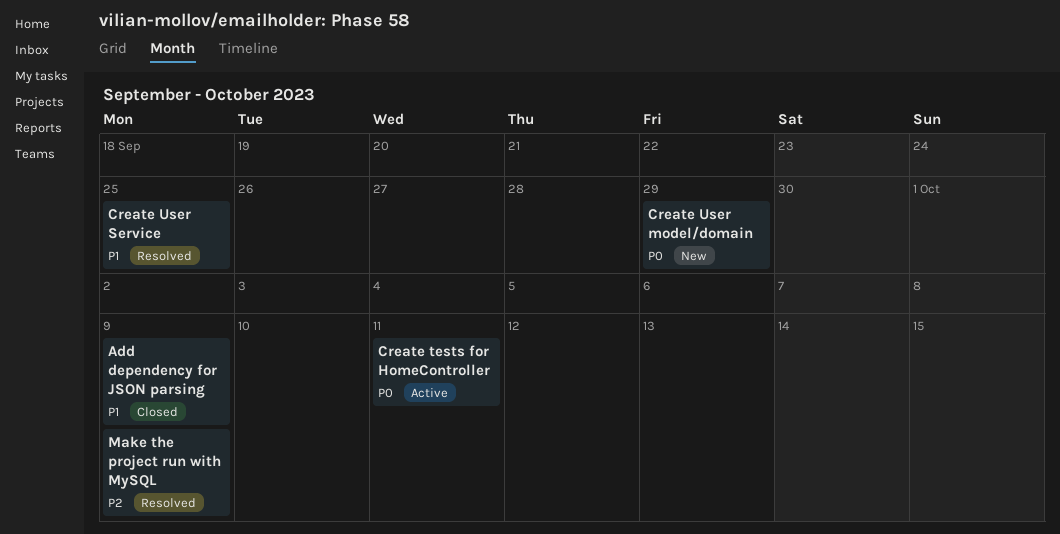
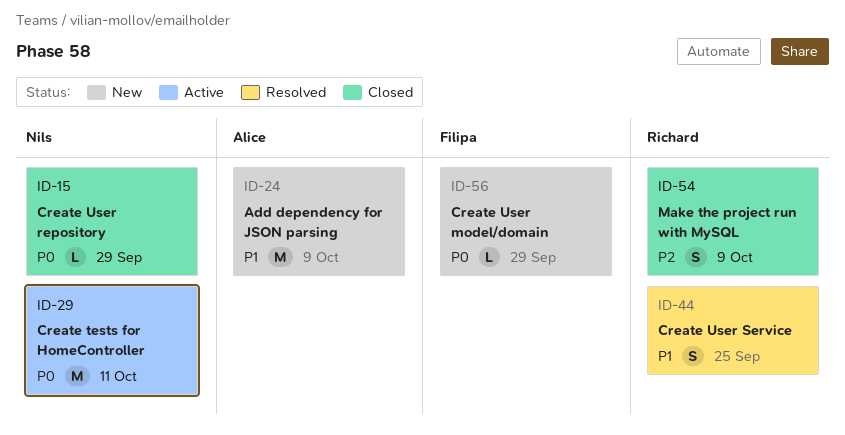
Add dependency for JSON parsing, status: Closed -> New
Create User repository: none -> present
Make the project run with MySQL, status: Resolved -> Closed

